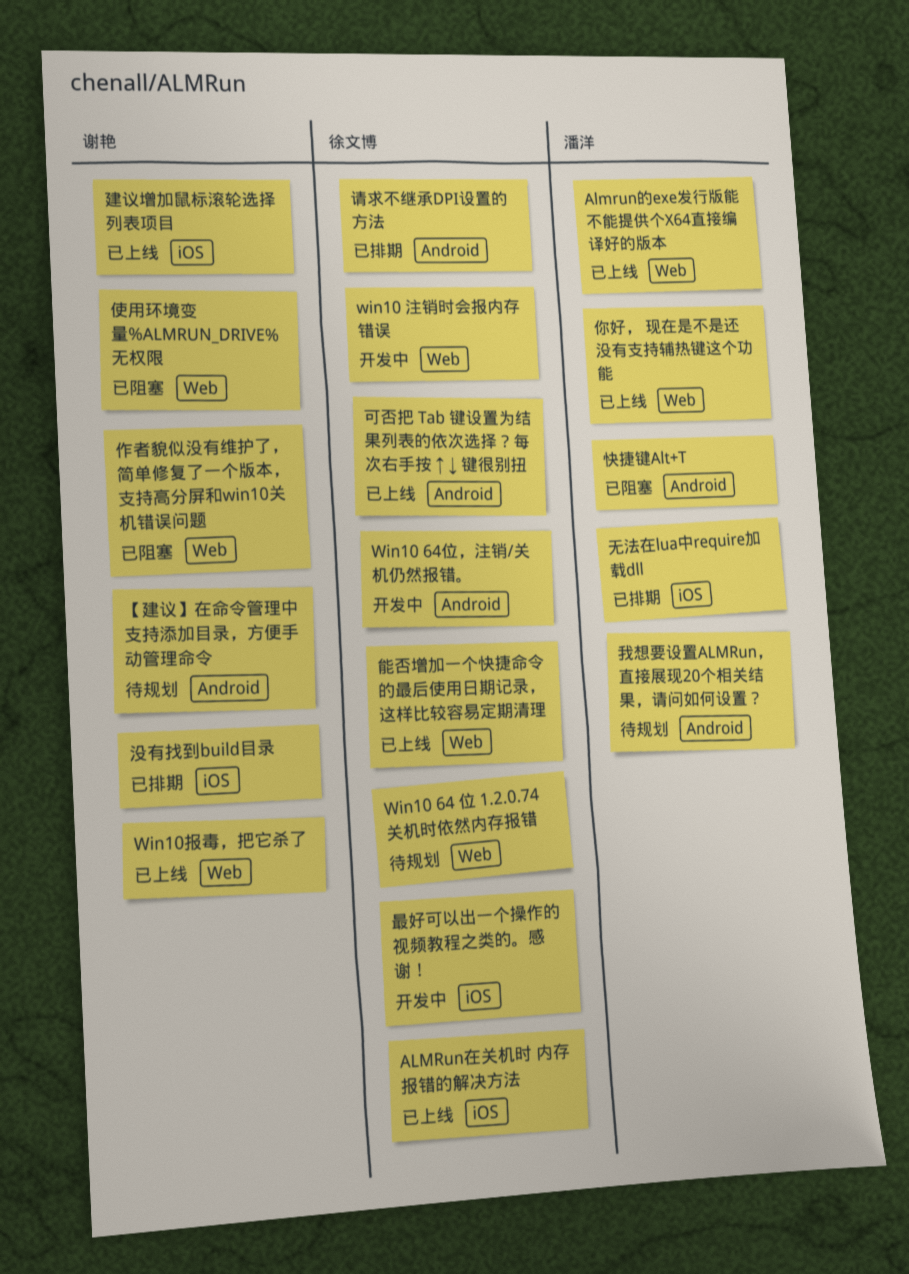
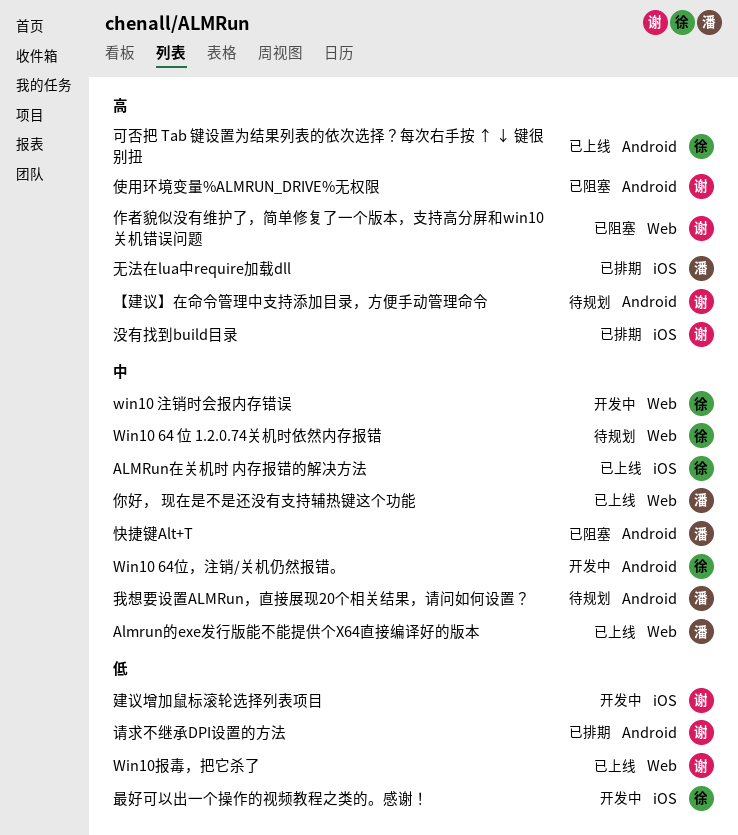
使用环境变量%ALMRUN_DRIVE%无权限, label: Web -> Android
建议增加鼠标滚轮选择列表项目, status: 已上线 -> 开发中
能否增加一个快捷命令的最后使用日期记录，这样比较容易定期清理: present -> none
请求不继承DPI设置的方法, owner: 徐文博 -> 谢艳

